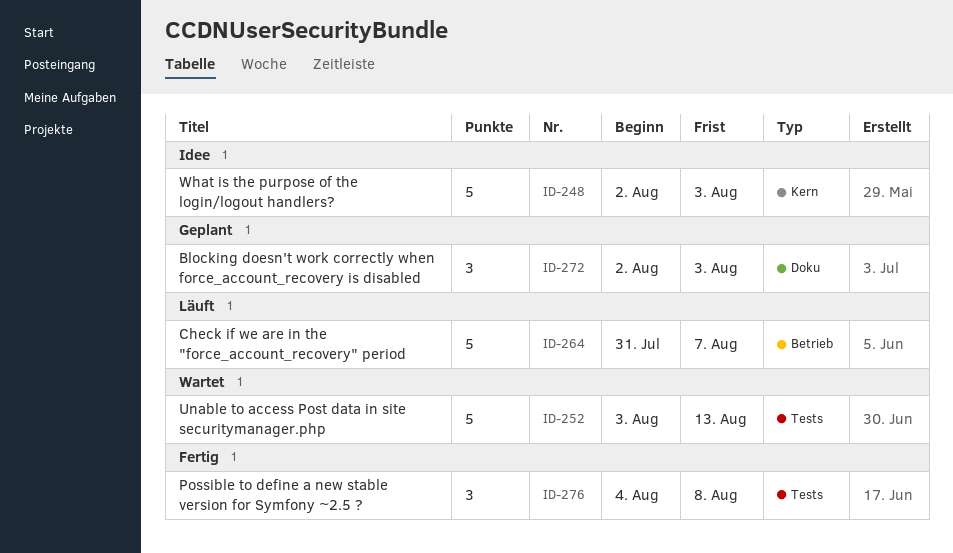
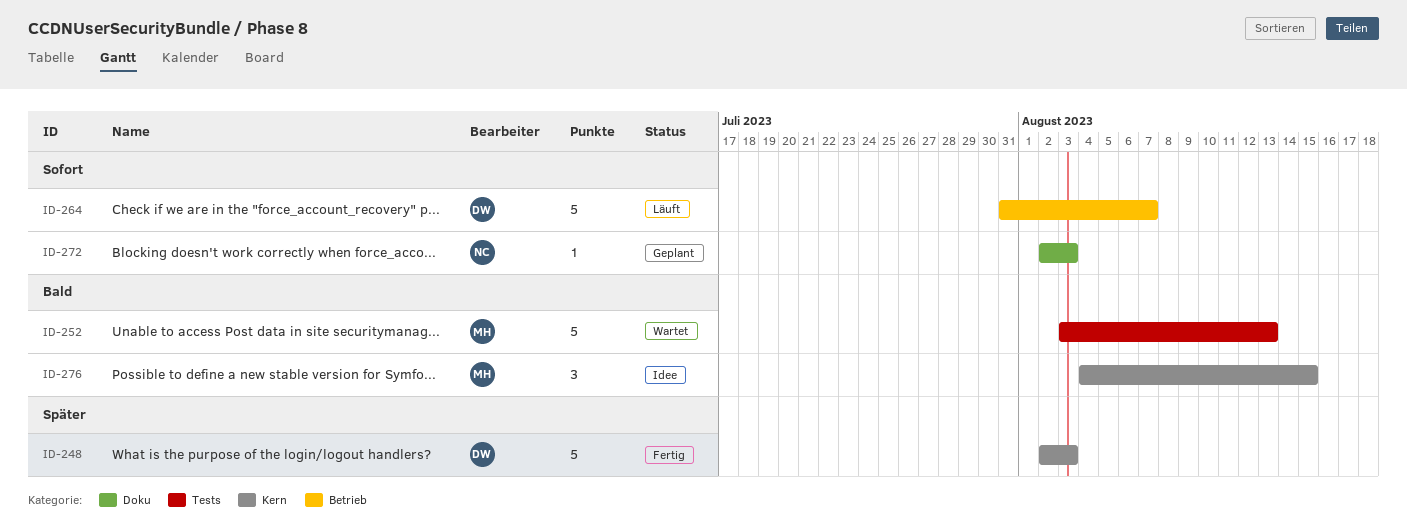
ID-248, status: Idee -> Fertig
ID-272, estimate: 3 -> 1
ID-276, status: Fertig -> Idee
ID-276, label: Tests -> Kern
ID-276, due: Aug 8 -> Aug 15

